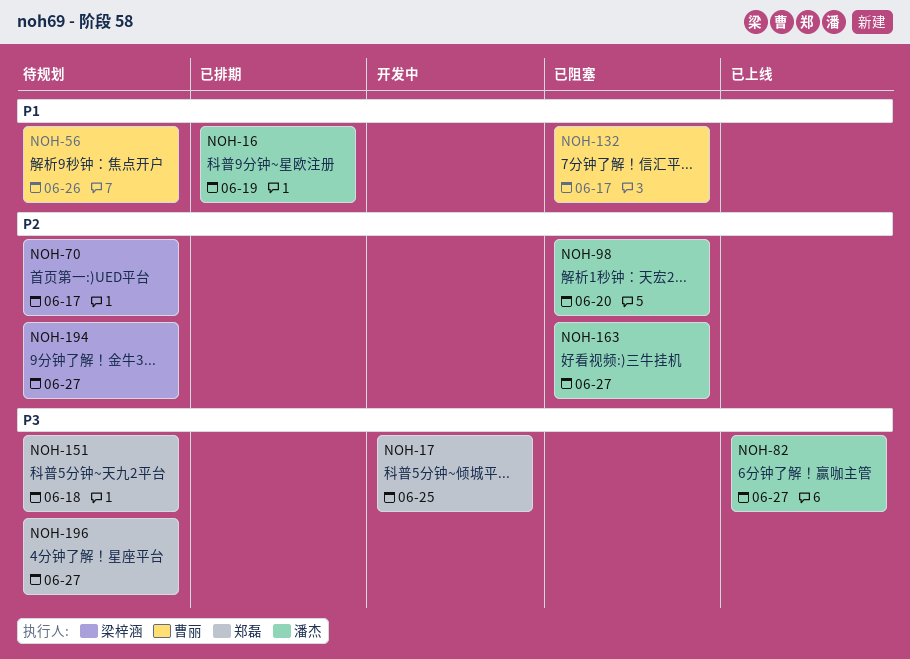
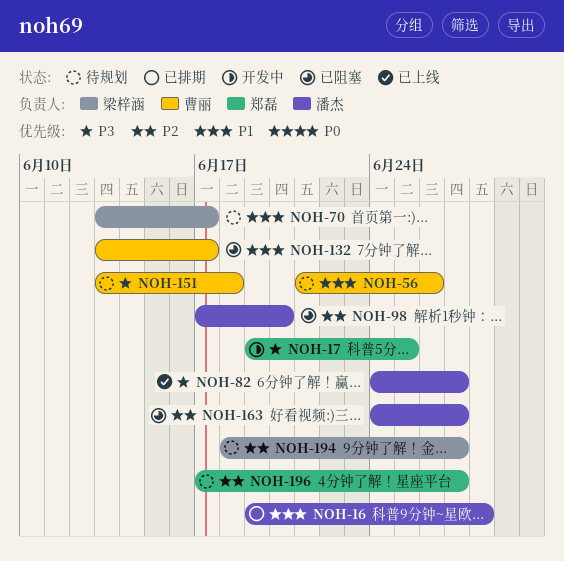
NOH-16, due: Jun 19 -> Jun 28
NOH-70, priority: P2 -> P1
NOH-151, owner: 郑磊 -> 曹丽
NOH-196, priority: P3 -> P2

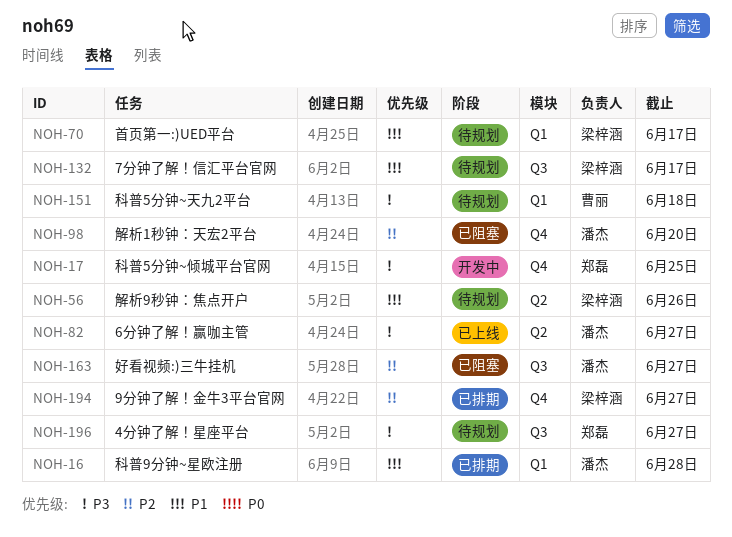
NOH-56, owner: 曹丽 -> 梁梓涵
NOH-132, status: 已阻塞 -> 待规划
NOH-132, owner: 曹丽 -> 梁梓涵
NOH-194, status: 待规划 -> 已排期
NOH-196, priority: P2 -> P3

